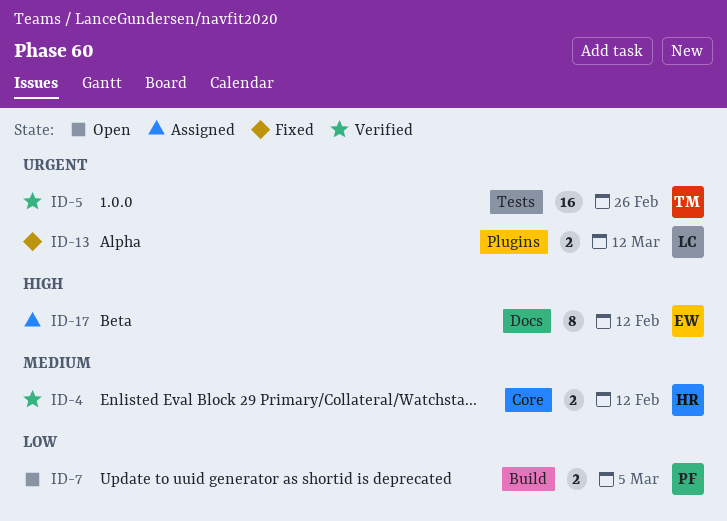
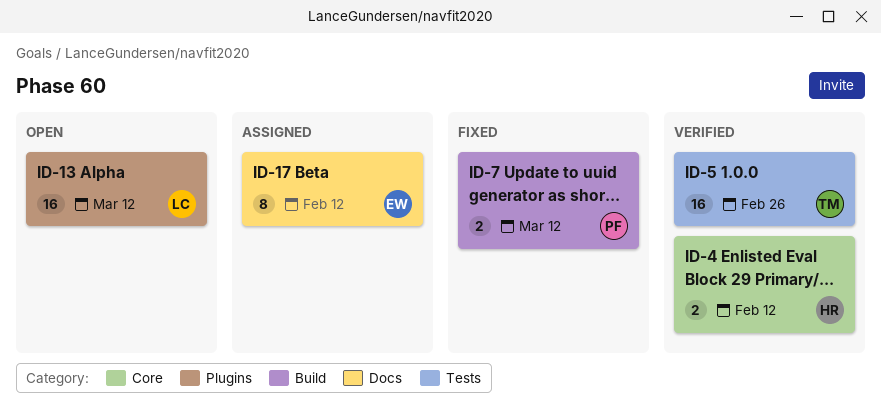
ID-7, status: Open -> Fixed
ID-7, due: Mar 5 -> Mar 12
ID-13, status: Fixed -> Open
ID-13, estimate: 2 -> 16

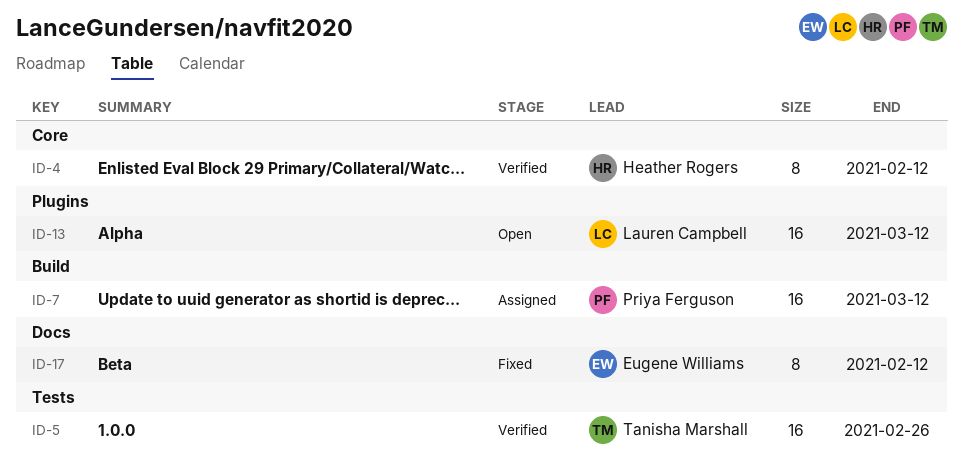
ID-4, estimate: 2 -> 8
ID-7, status: Fixed -> Assigned
ID-7, estimate: 2 -> 16
ID-17, status: Assigned -> Fixed

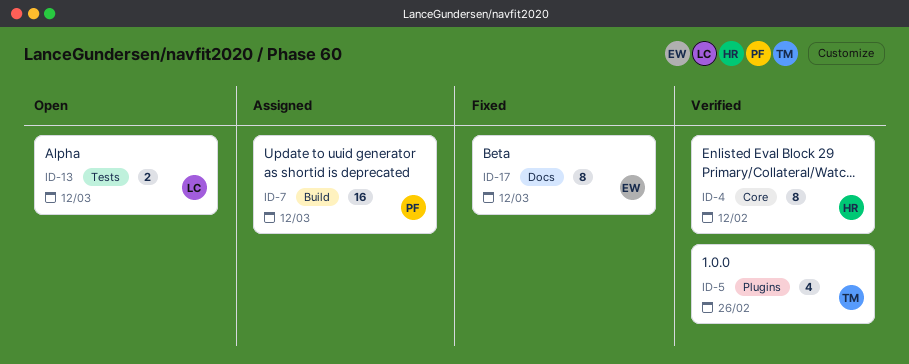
ID-5, label: Tests -> Plugins
ID-5, estimate: 16 -> 4
ID-13, label: Plugins -> Tests
ID-13, estimate: 16 -> 2
ID-17, due: Feb 12 -> Mar 12

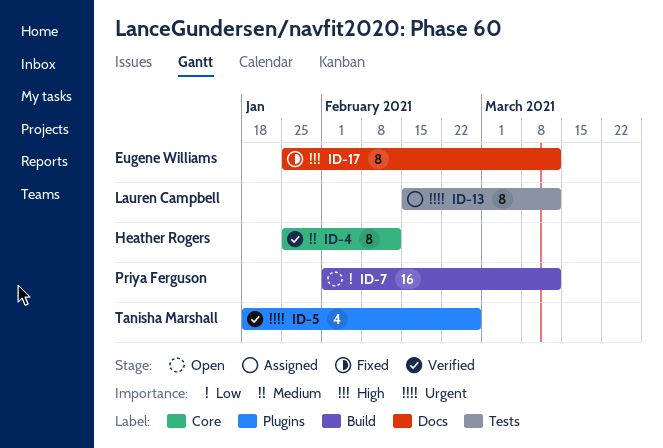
ID-7, status: Assigned -> Open
ID-13, status: Open -> Assigned
ID-13, estimate: 2 -> 8

